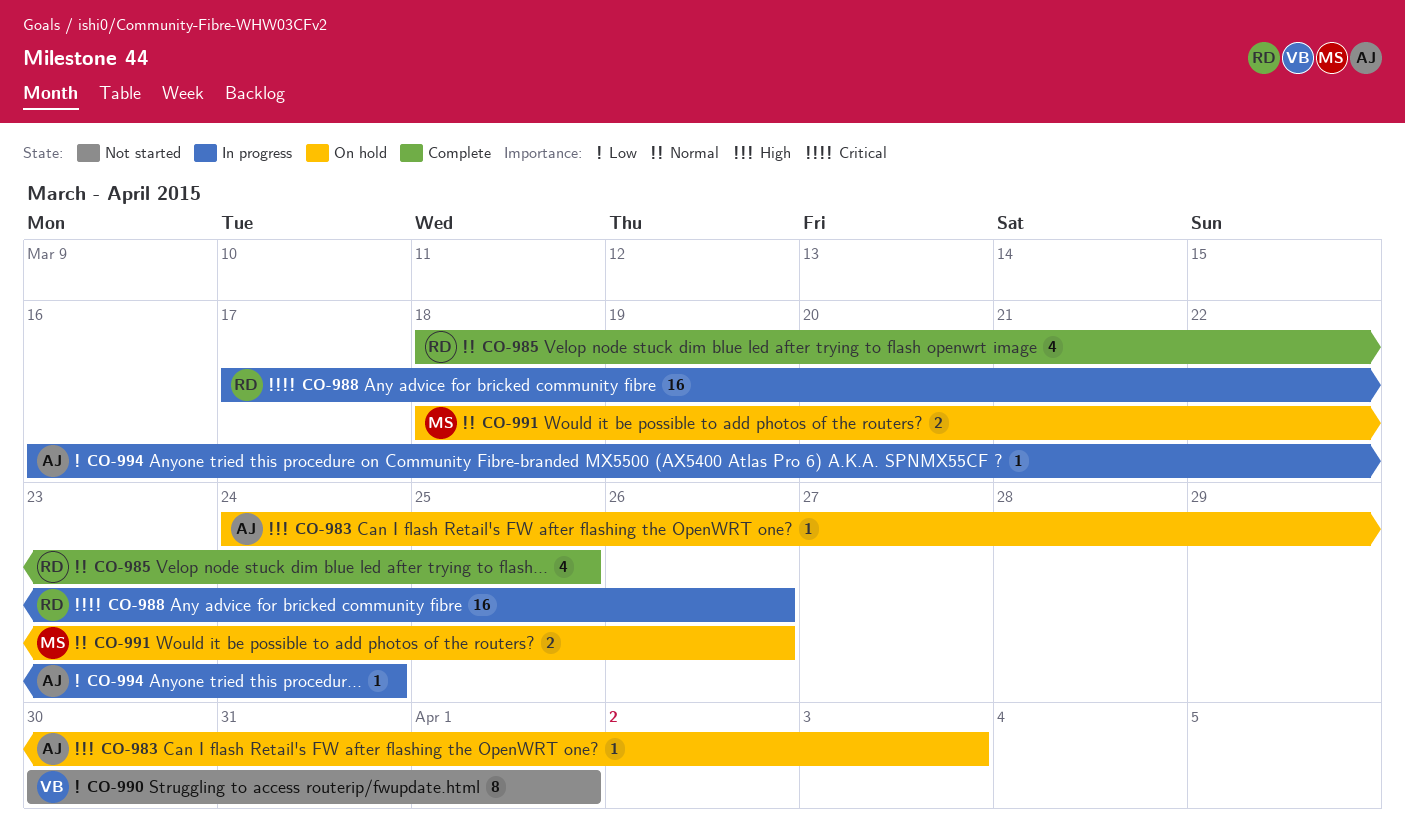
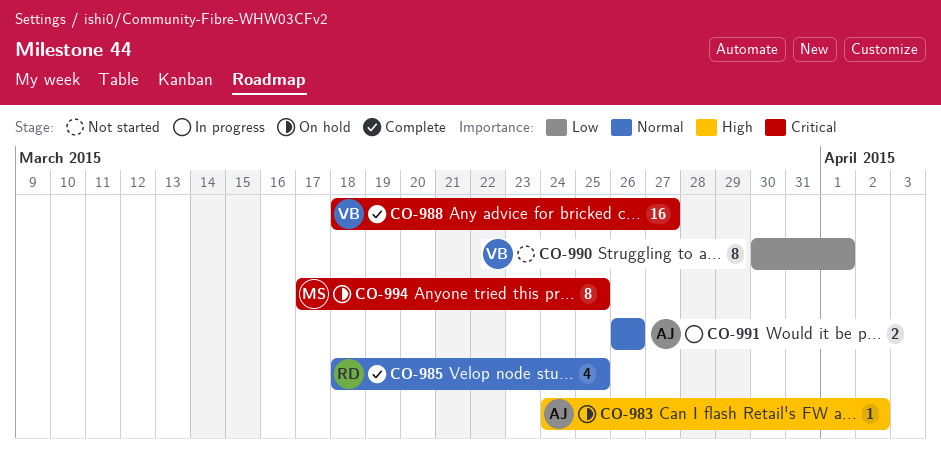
CO-983, due: Apr 3 -> Apr 2
CO-988, status: In progress -> Complete
CO-988, owner: RD -> VB
CO-988, start: Mar 17 -> Mar 18
CO-988, due: Mar 26 -> Mar 27
CO-991, status: On hold -> In progress
CO-991, owner: MS -> AJ
CO-991, start: Mar 18 -> Mar 26
CO-994, status: In progress -> On hold
CO-994, owner: AJ -> MS
CO-994, priority: Low -> Critical
CO-994, estimate: 1 -> 8
CO-994, start: Mar 16 -> Mar 17
CO-994, due: Mar 24 -> Mar 25

